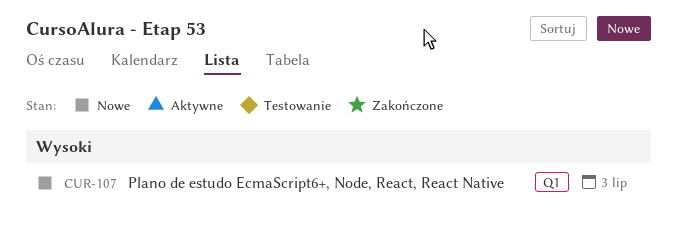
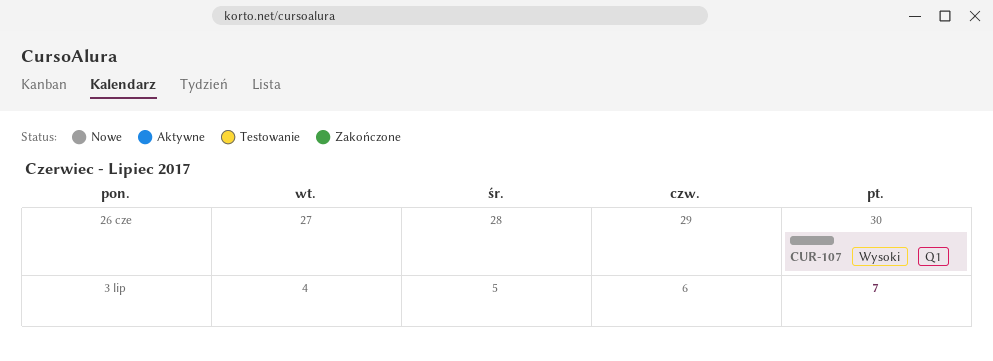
CUR-107, due: Jul 3 -> Jun 30

